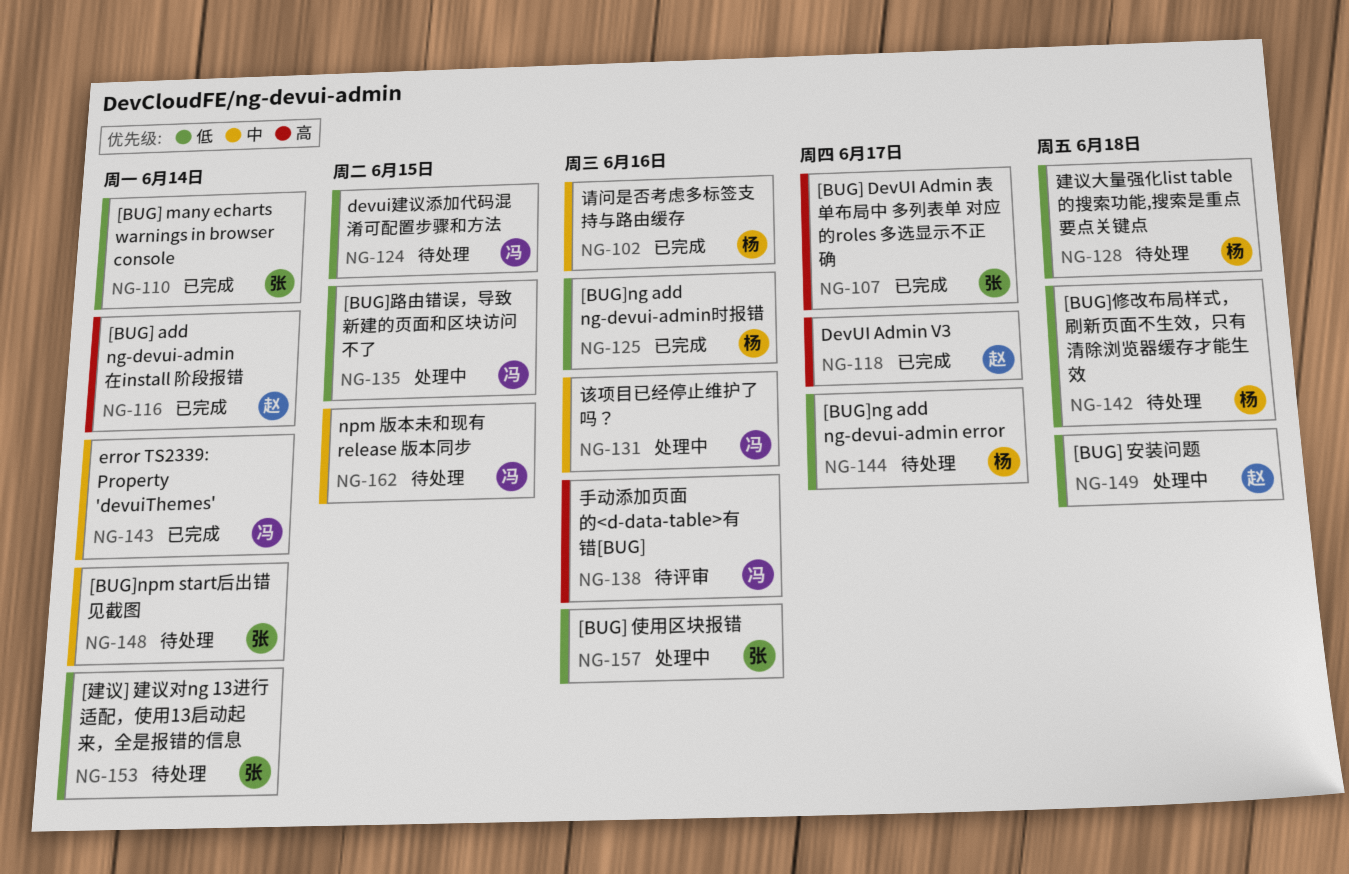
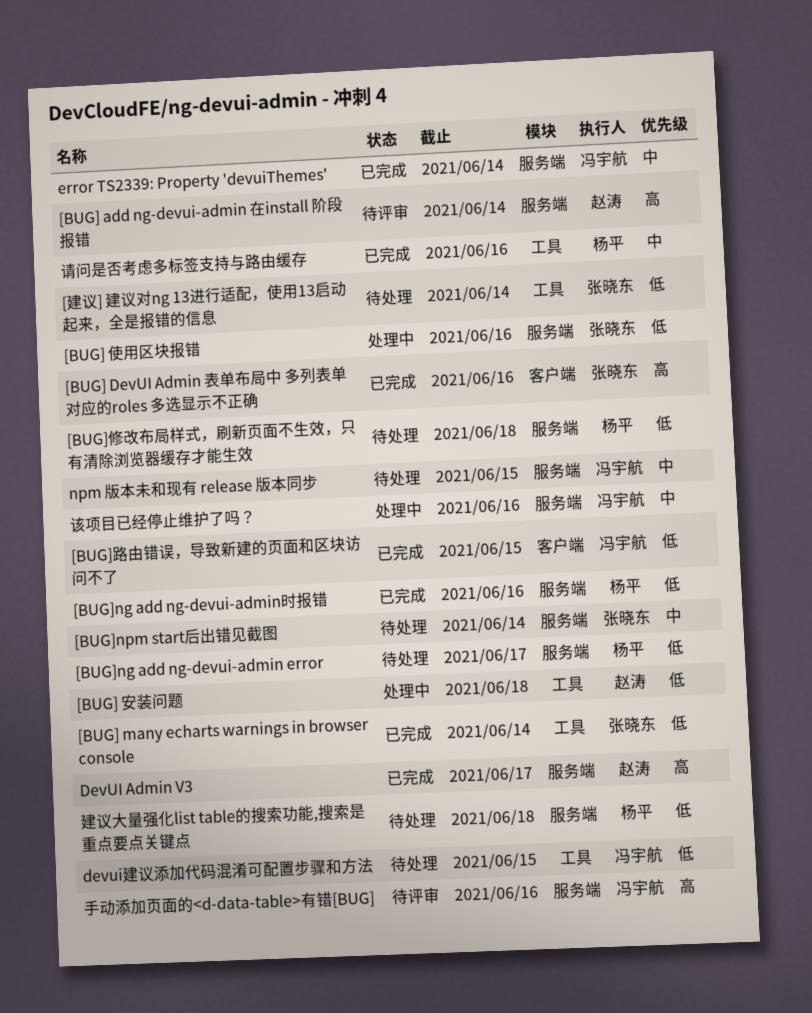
[BUG] add ng-devui-admin 在install 阶段报错, status: 已完成 -> 待评审
[BUG] DevUI Admin 表单布局中 多列表单 对应的roles 多选显示不正确, due: Jun 17 -> Jun 16
[BUG]路由错误，导致新建的页面和区块访问不了, status: 处理中 -> 已完成

